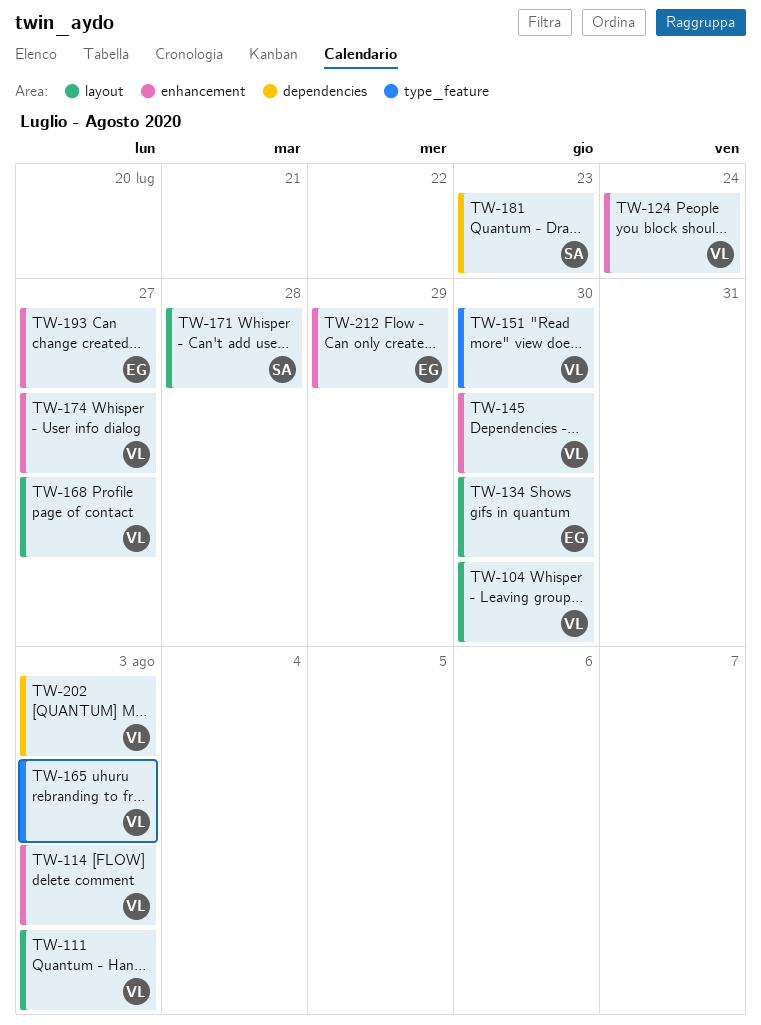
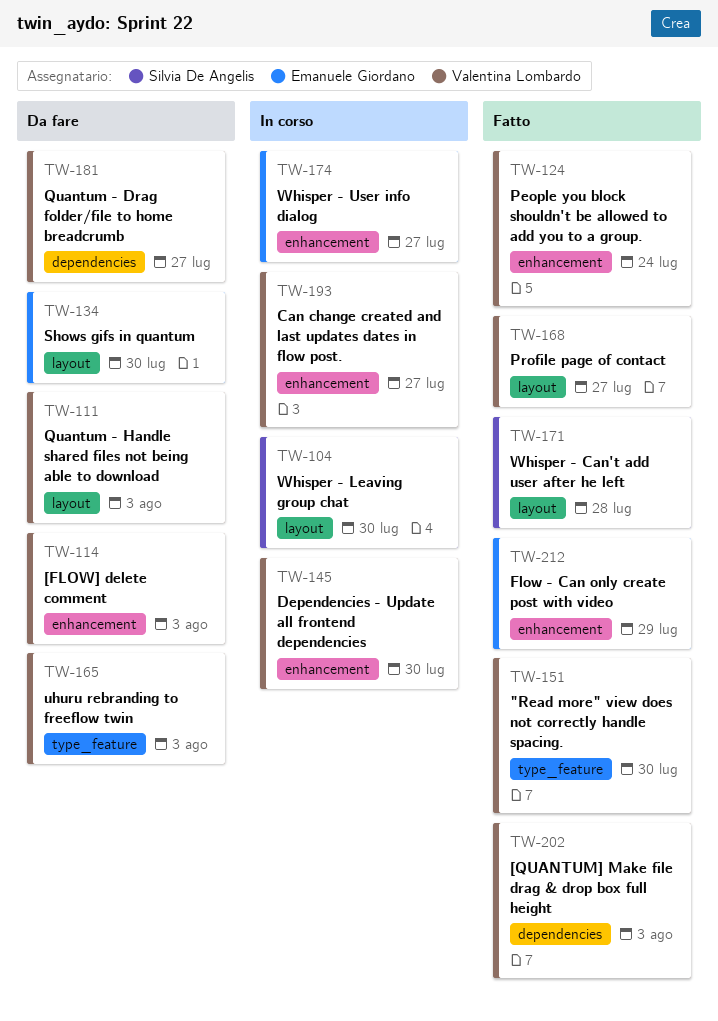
TW-104, owner: Valentina Lombardo -> Silvia De Angelis
TW-174, owner: Valentina Lombardo -> Emanuele Giordano
TW-181, owner: Silvia De Angelis -> Valentina Lombardo
TW-181, due: Jul 23 -> Jul 27
TW-193, owner: Emanuele Giordano -> Valentina Lombardo

